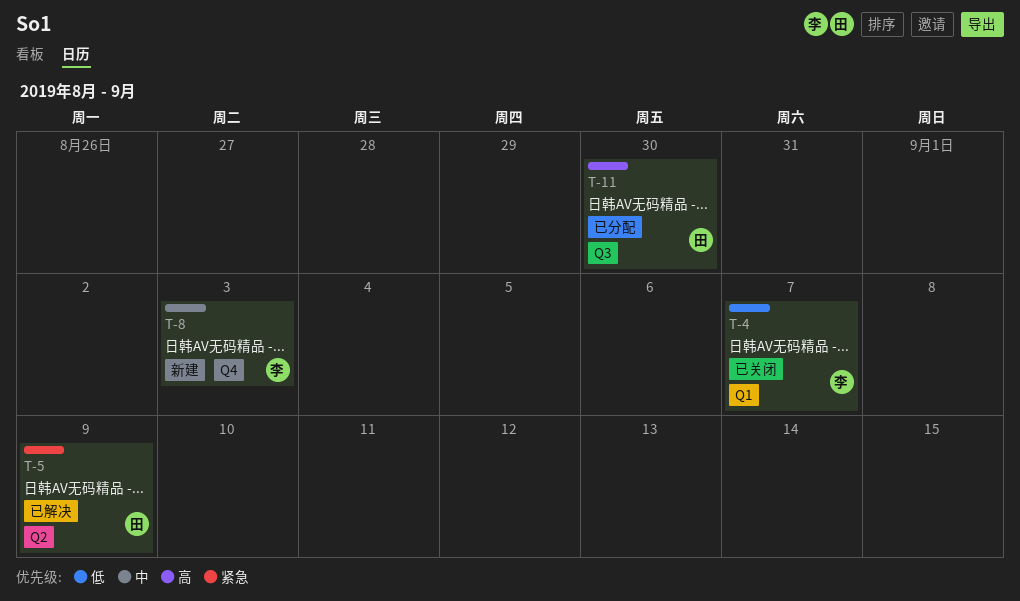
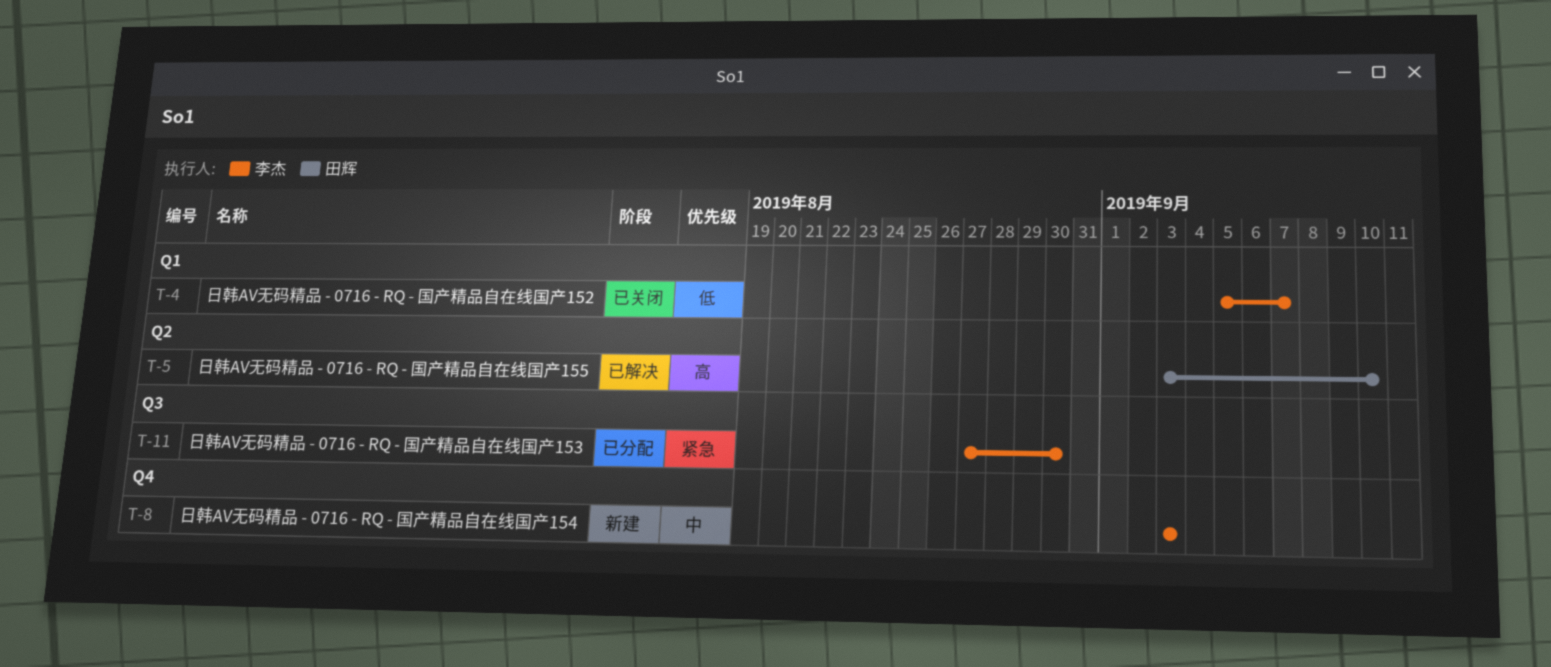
T-5, priority: 紧急 -> 高
T-5, due: Sep 9 -> Sep 10
T-11, owner: 田辉 -> 李杰
T-11, priority: 高 -> 紧急

